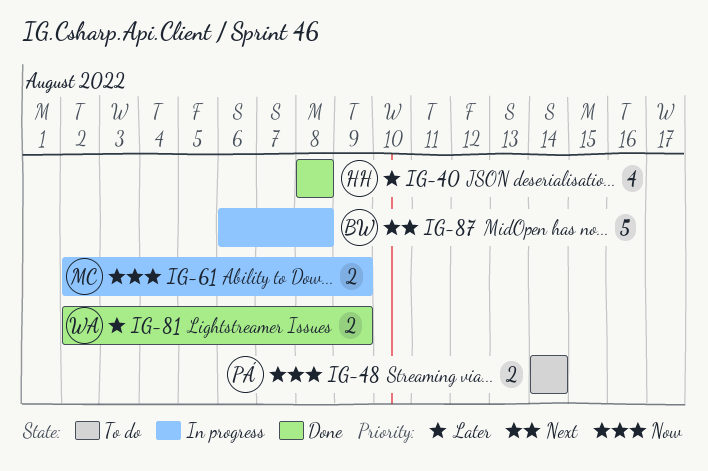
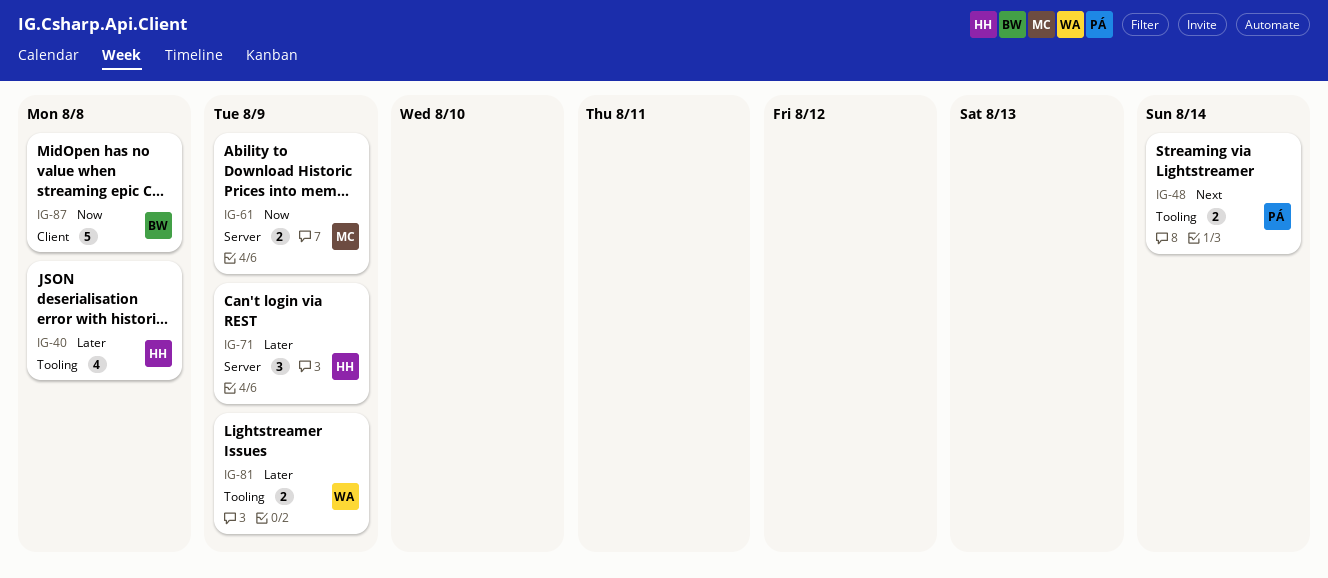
IG-48, priority: Now -> Next
IG-71: none -> present
IG-87, priority: Next -> Now

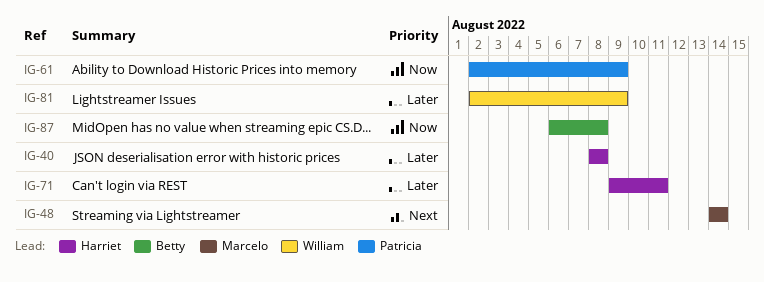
IG-48, owner: Patricia -> Marcelo
IG-61, owner: Marcelo -> Patricia
IG-71, due: Aug 9 -> Aug 11

